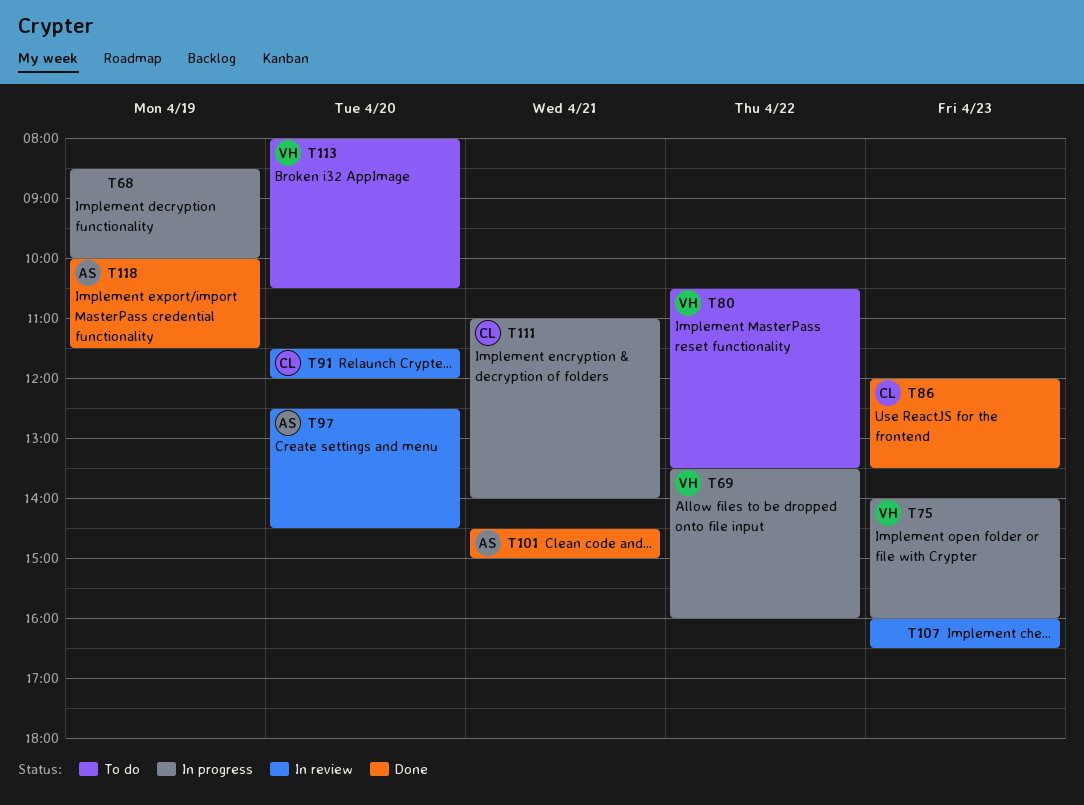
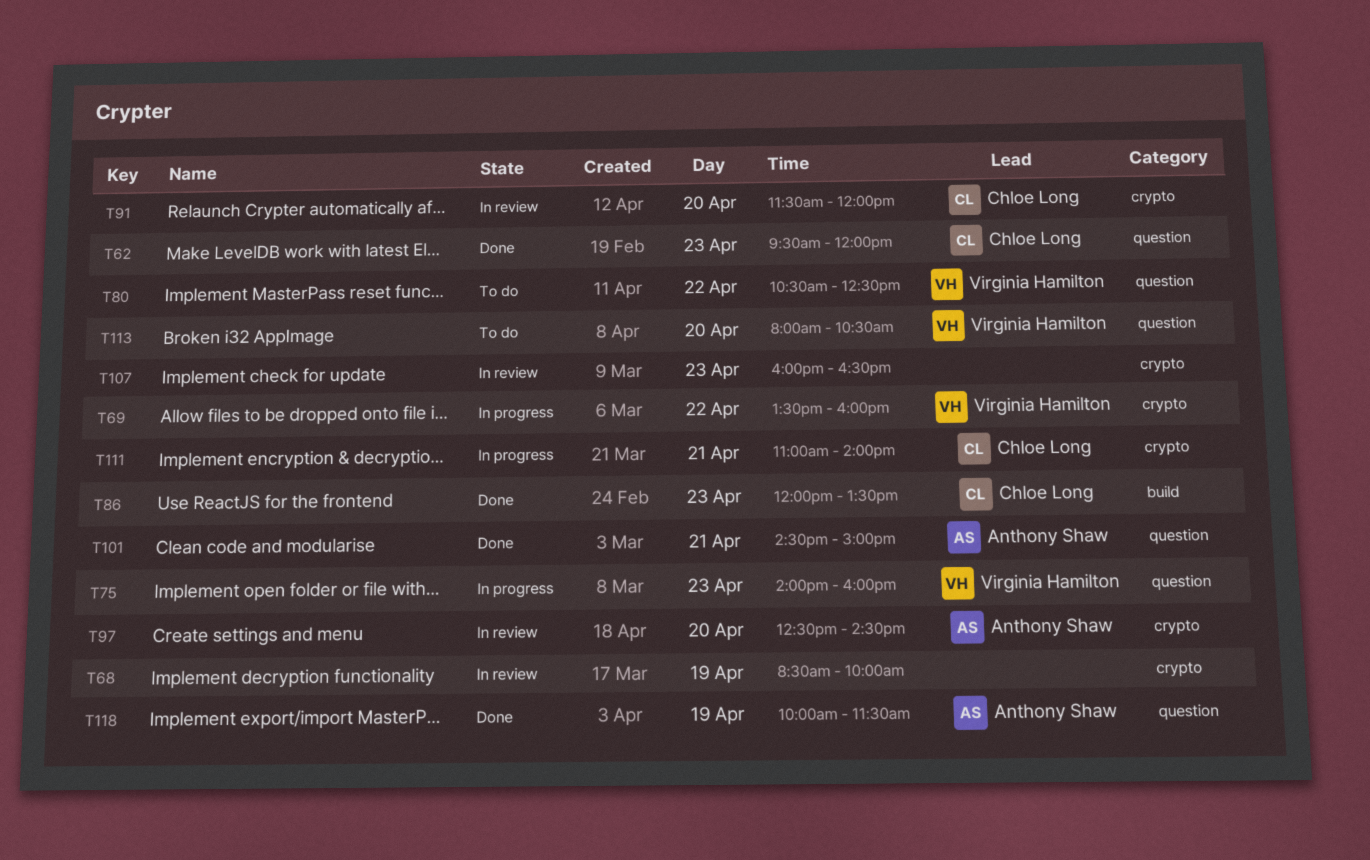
T62: none -> present
T68, status: In progress -> In review
T80, ends: 13:30 -> 12:30

